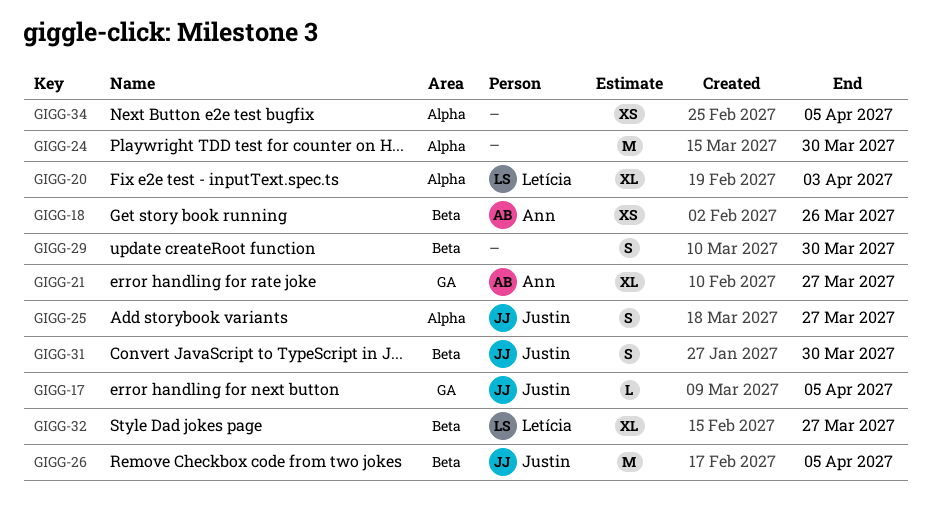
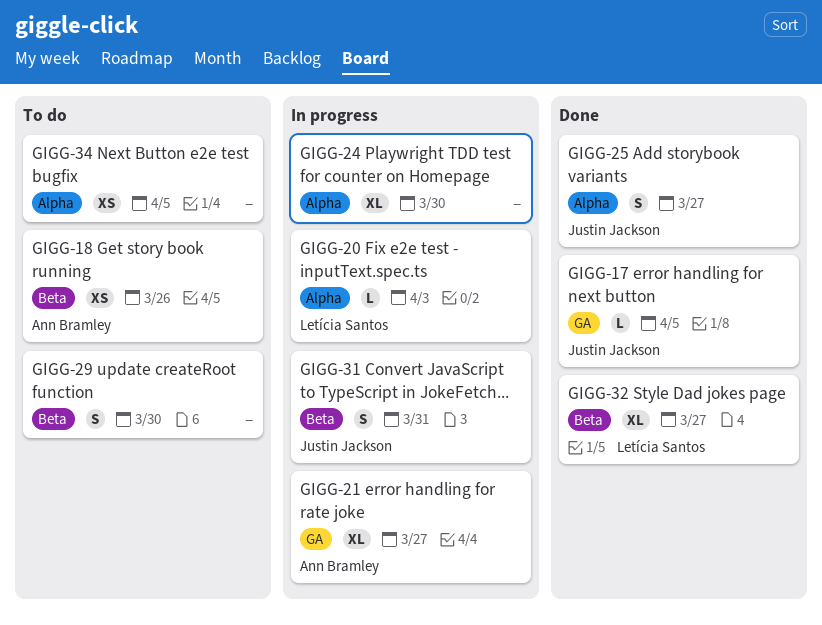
GIGG-20, estimate: XL -> L
GIGG-24, estimate: M -> XL
GIGG-26: present -> none
GIGG-31, due: Mar 30 -> Mar 31

